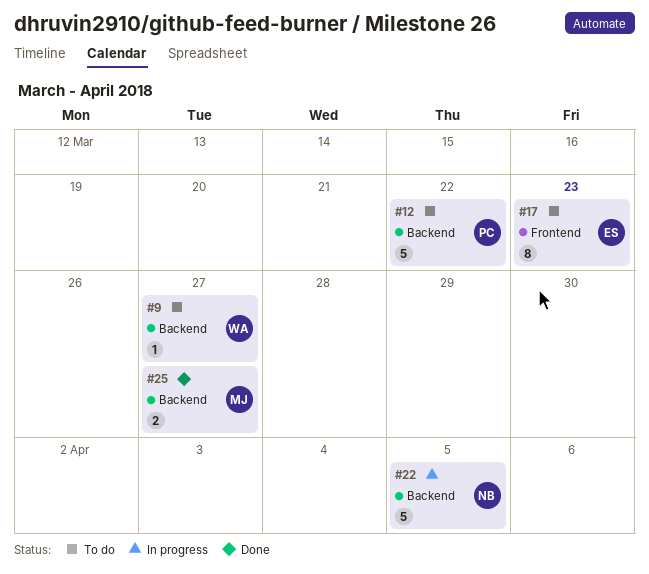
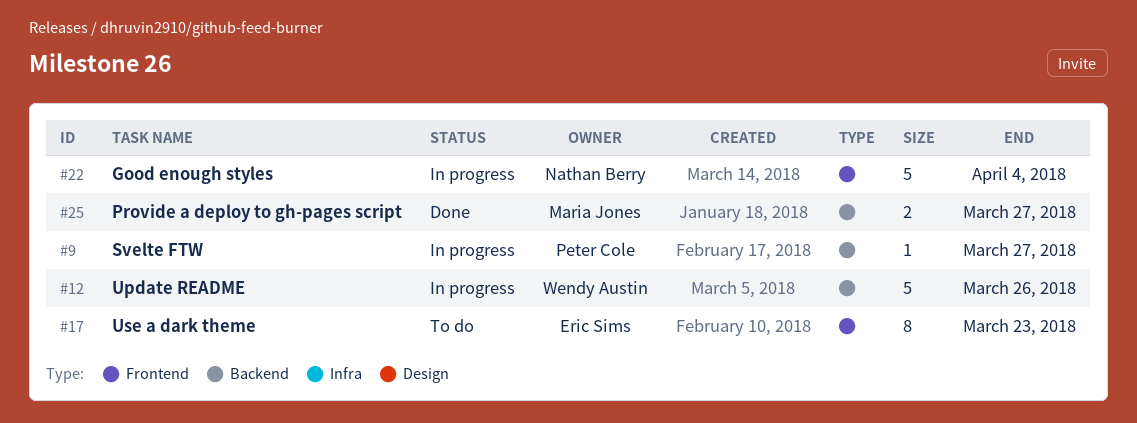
#9, status: To do -> In progress
#9, owner: Wendy Austin -> Peter Cole
#12, status: To do -> In progress
#12, owner: Peter Cole -> Wendy Austin
#12, due: Mar 22 -> Mar 26
#22, label: Backend -> Frontend
#22, due: Apr 5 -> Apr 4

